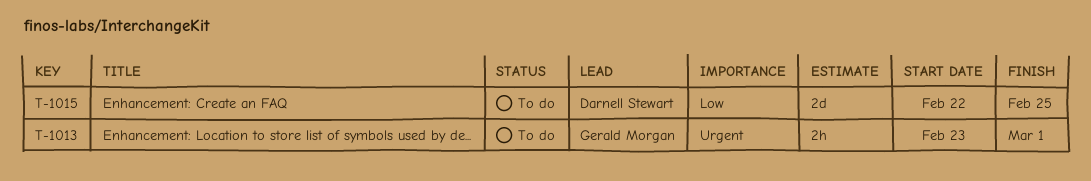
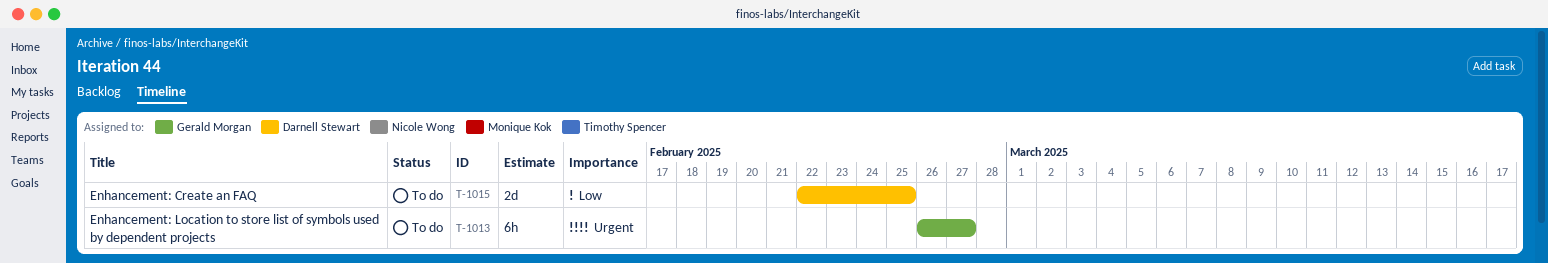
T-1013, estimate: 2h -> 6h
T-1013, start: Feb 23 -> Feb 26
T-1013, due: Mar 1 -> Feb 27

